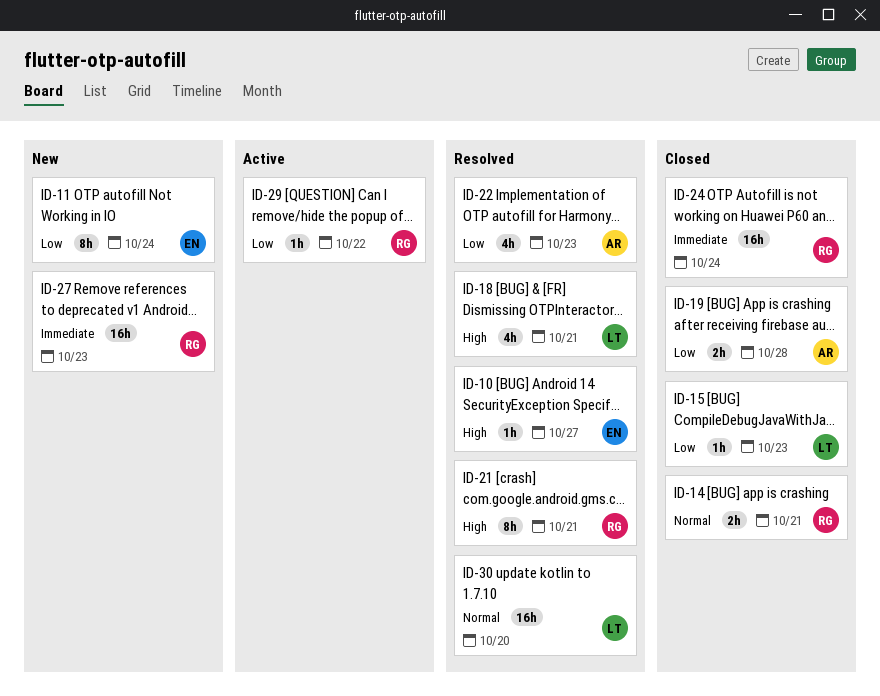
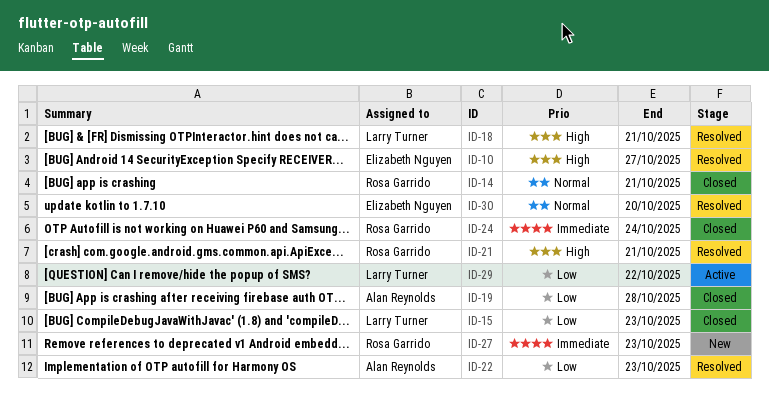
ID-11: present -> none
ID-29, owner: Rosa Garrido -> Larry Turner
ID-30, owner: Larry Turner -> Elizabeth Nguyen

